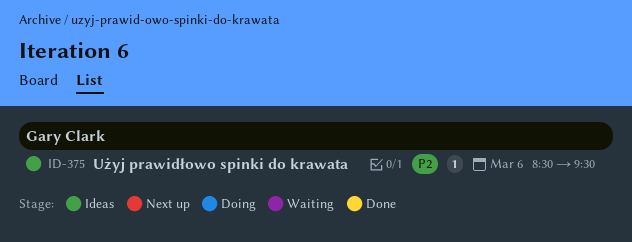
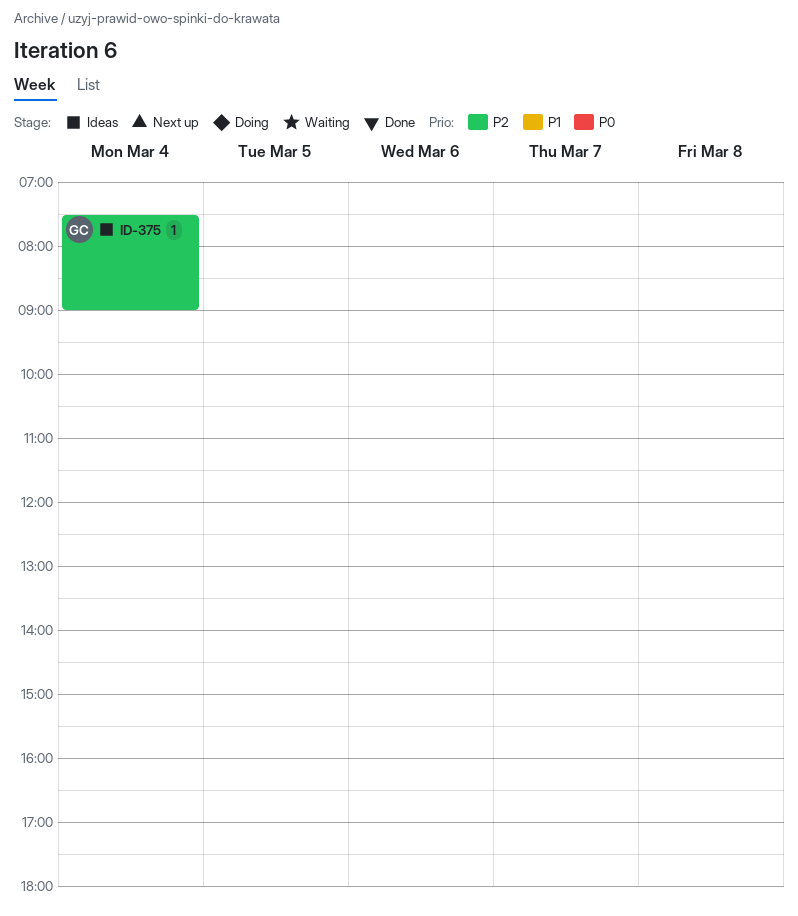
ID-375, day: Mar 6 -> Mar 4
ID-375, begins: 08:30 -> 07:30
ID-375, ends: 09:30 -> 09:00

